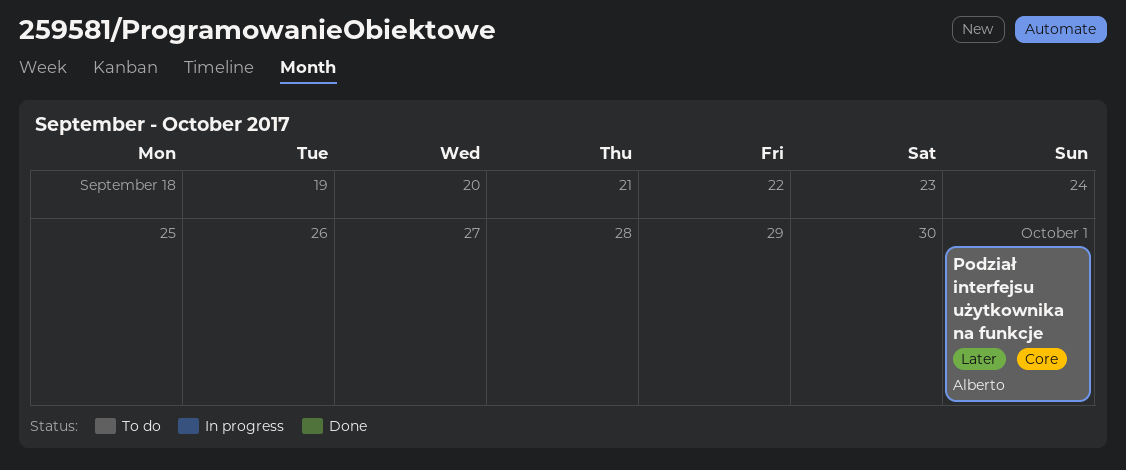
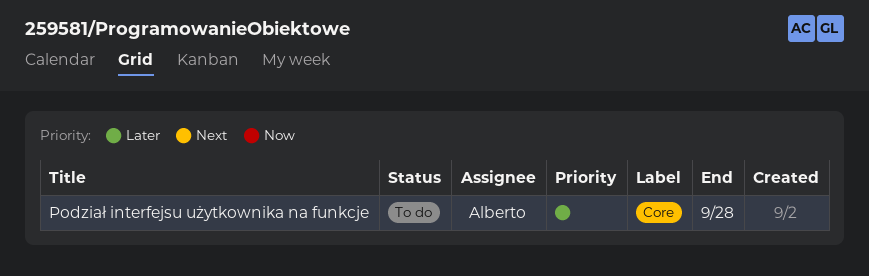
Podział interfejsu użytkownika na funkcje, due: Oct 1 -> Sep 28

